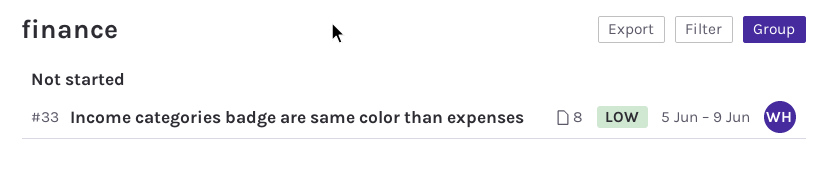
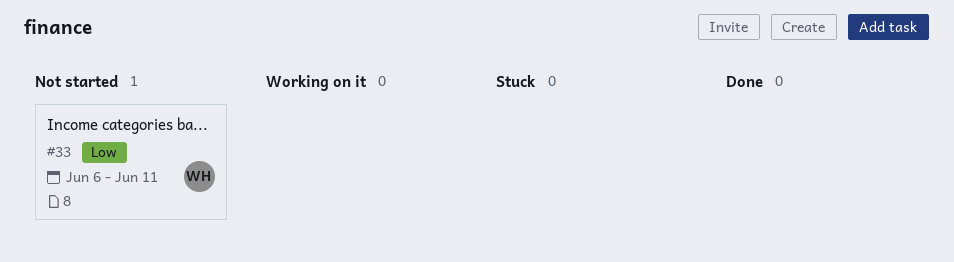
#33, start: Jun 5 -> Jun 6
#33, due: Jun 9 -> Jun 11

